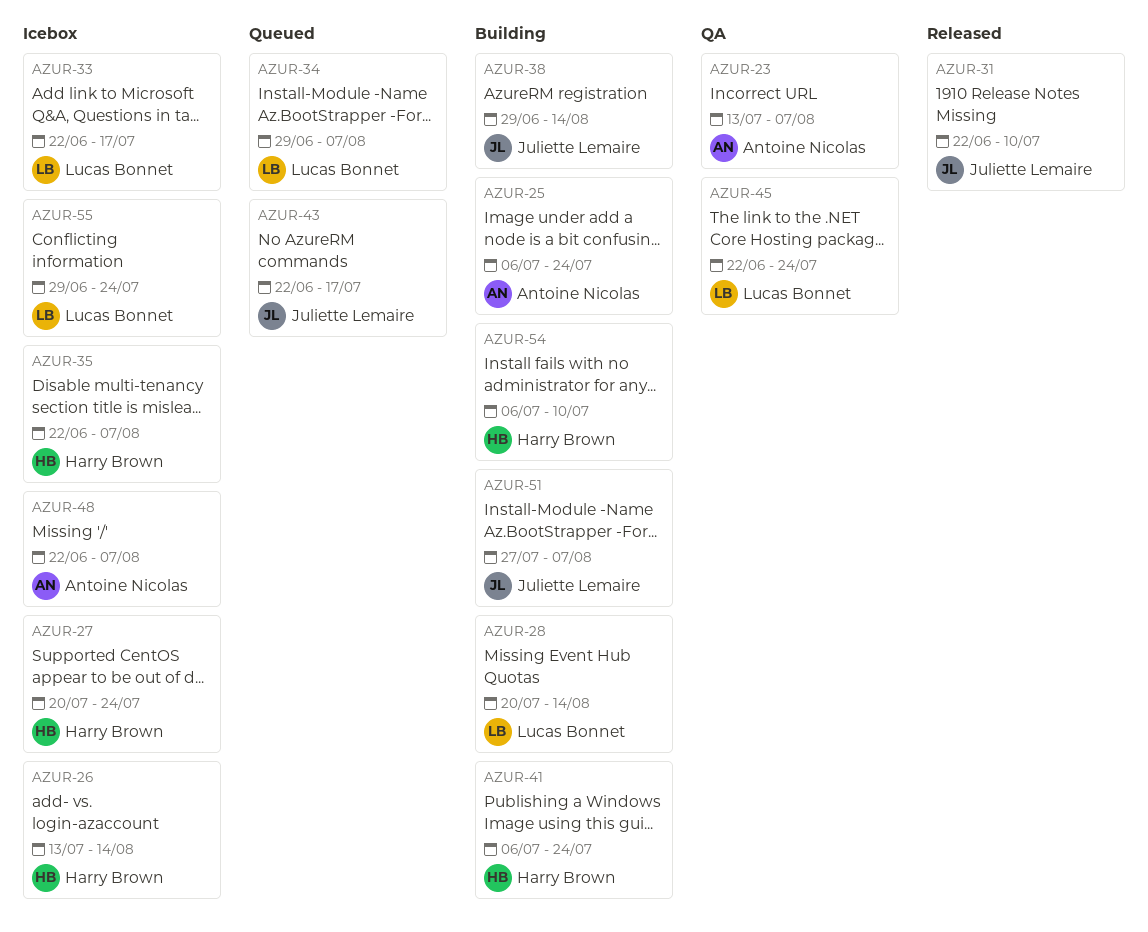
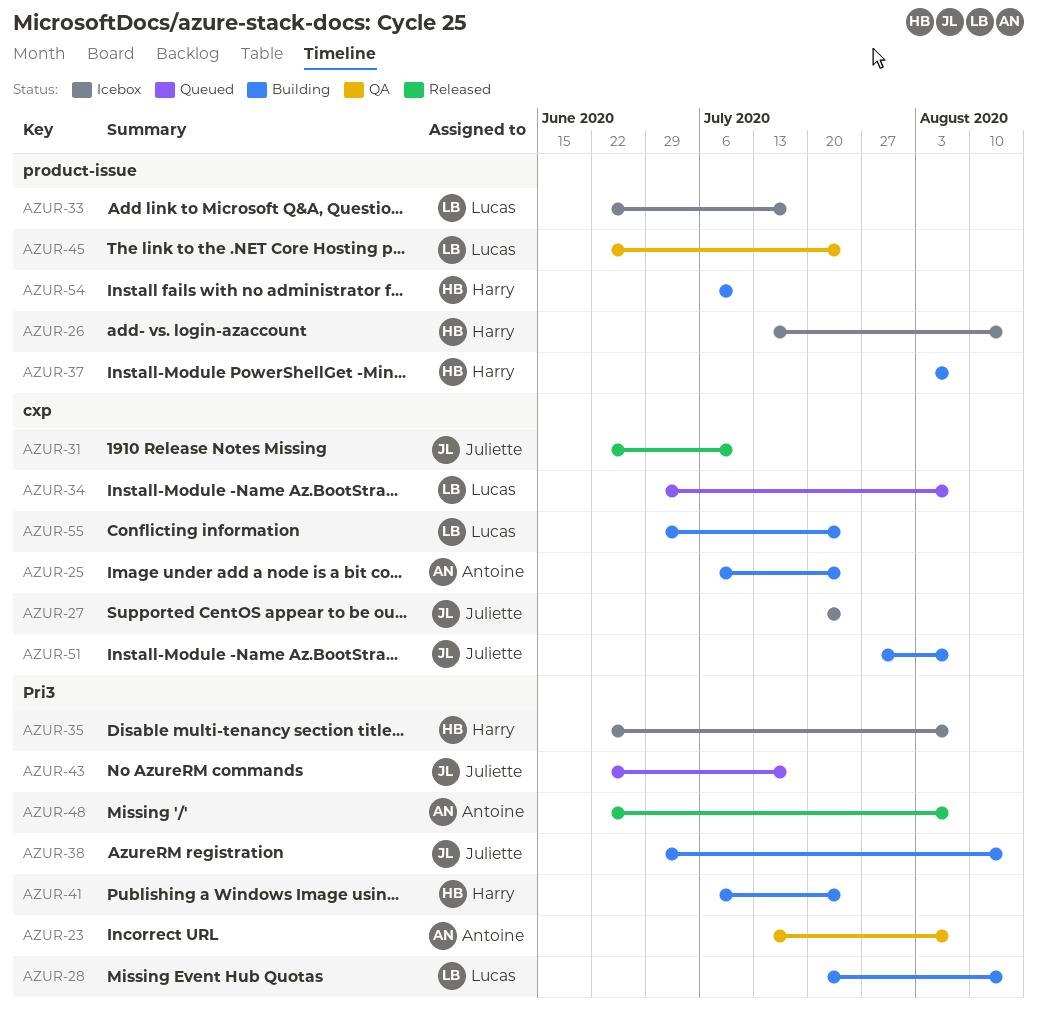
AZUR-27, owner: Harry Brown -> Juliette Lemaire
AZUR-37: none -> present
AZUR-48, status: Icebox -> Released
AZUR-55, status: Icebox -> Building

